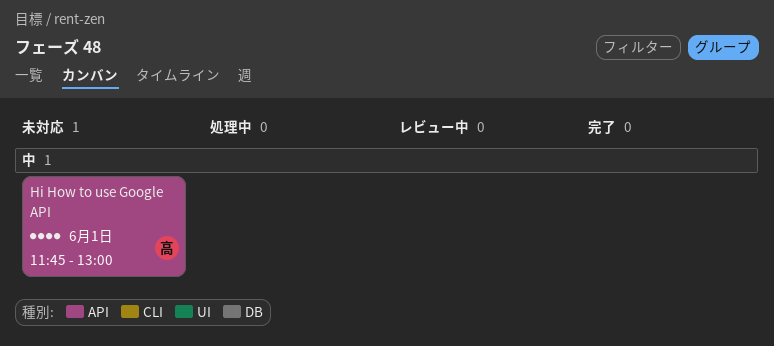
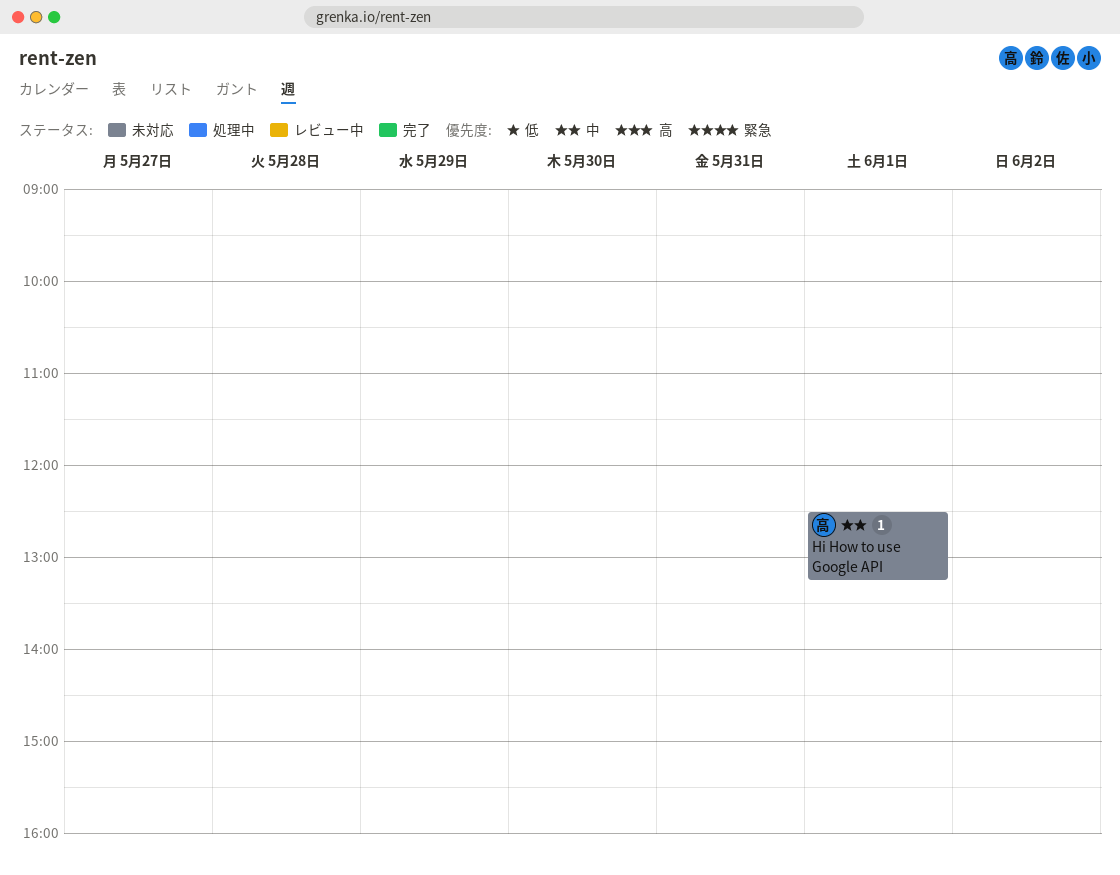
Hi How to use Google API, estimate: 4 -> 1
Hi How to use Google API, begins: 11:45 -> 12:30
Hi How to use Google API, ends: 13:00 -> 13:15

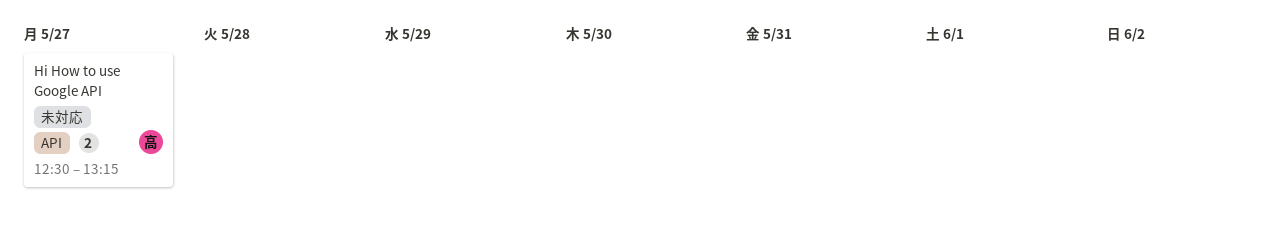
Hi How to use Google API, estimate: 1 -> 2
Hi How to use Google API, day: Jun 1 -> May 27

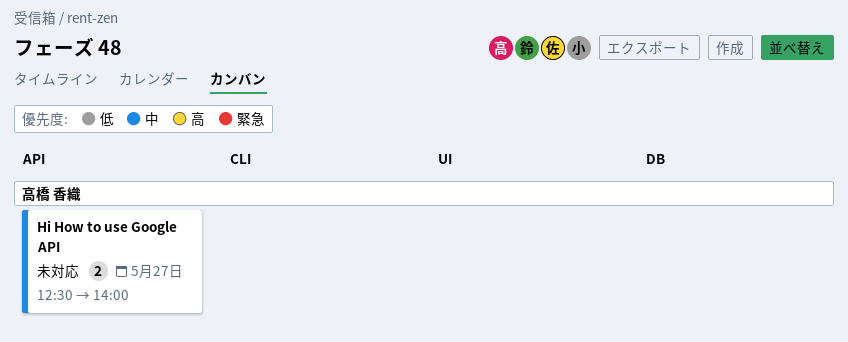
Hi How to use Google API, ends: 13:15 -> 14:00

